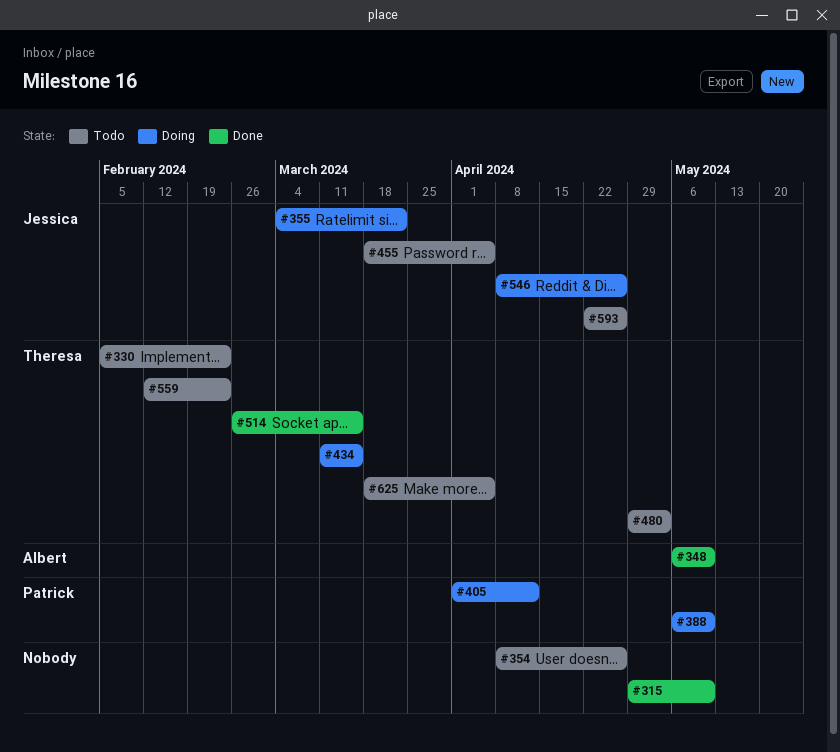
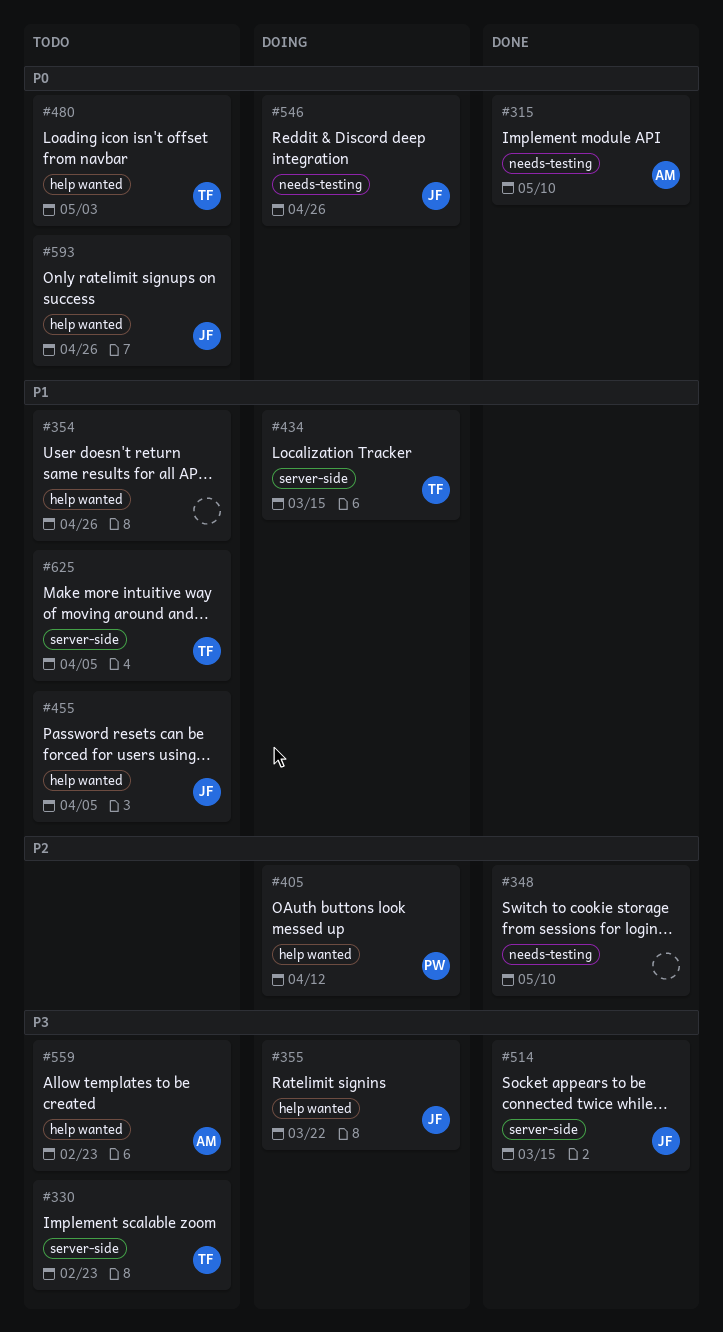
#315, owner: none -> Albert
#348, owner: Albert -> none
#388: present -> none
#514, owner: Theresa -> Jessica
#559, owner: Theresa -> Albert

